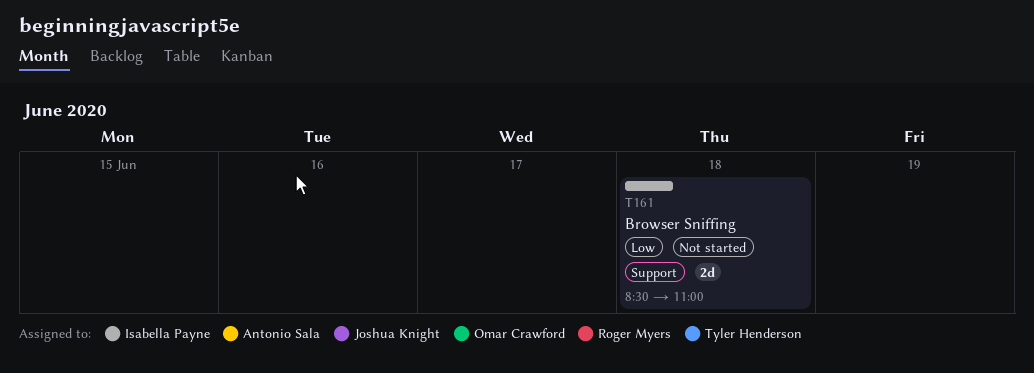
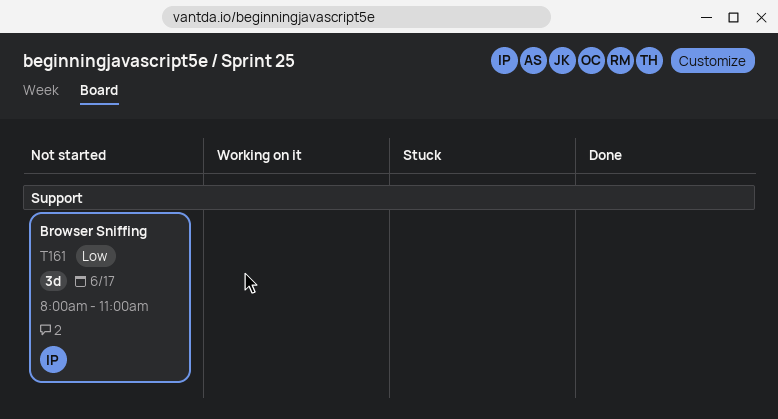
T161, estimate: 2d -> 3d
T161, day: Jun 18 -> Jun 17
T161, begins: 08:30 -> 08:00

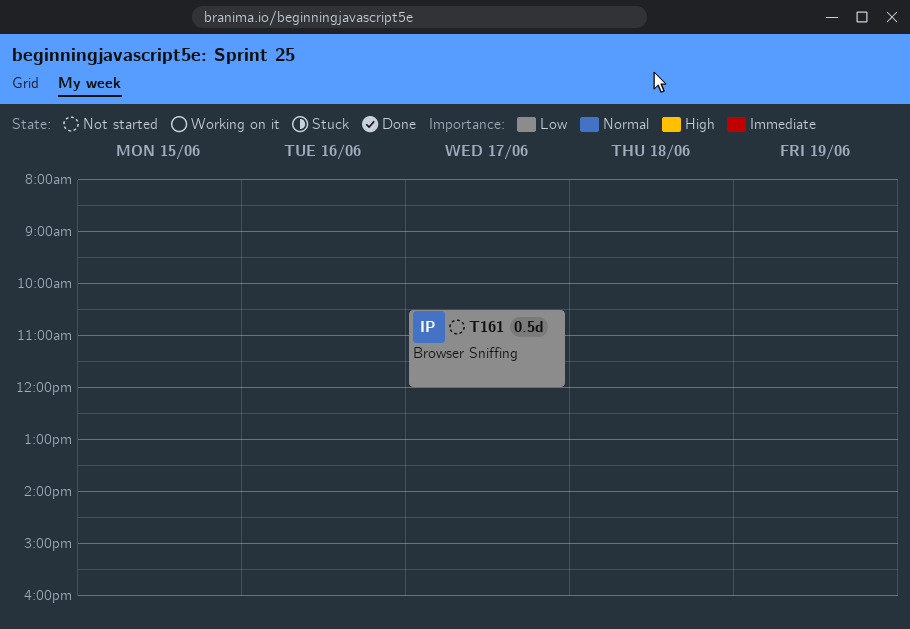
T161, estimate: 3d -> 0.5d
T161, begins: 08:00 -> 10:30
T161, ends: 11:00 -> 12:00

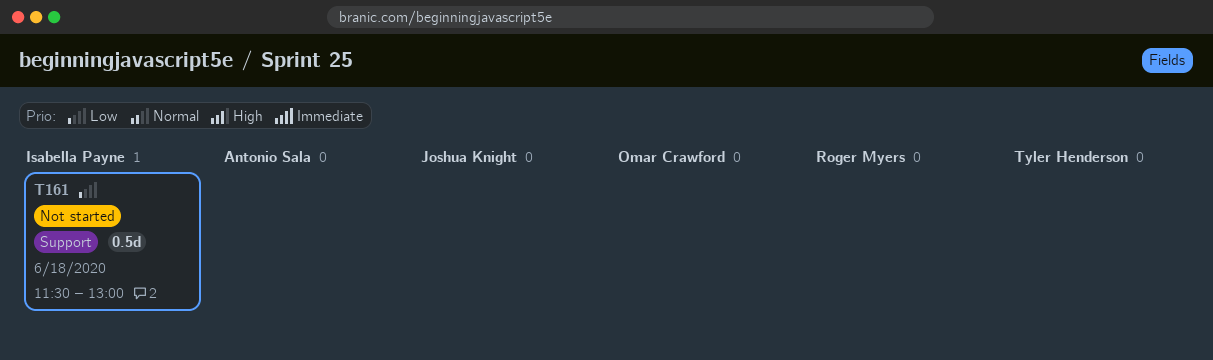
T161, day: Jun 17 -> Jun 18
T161, begins: 10:30 -> 11:30
T161, ends: 12:00 -> 13:00

